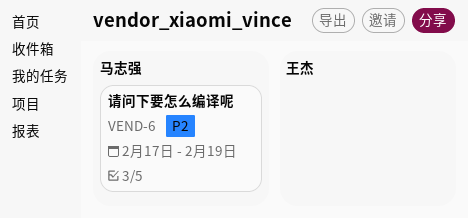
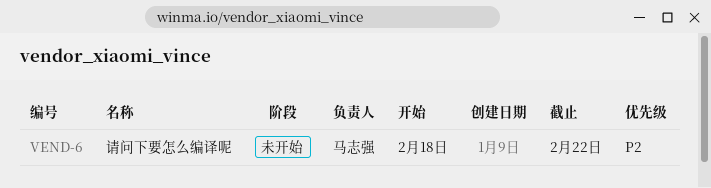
VEND-6, start: Feb 17 -> Feb 18
VEND-6, due: Feb 19 -> Feb 22

